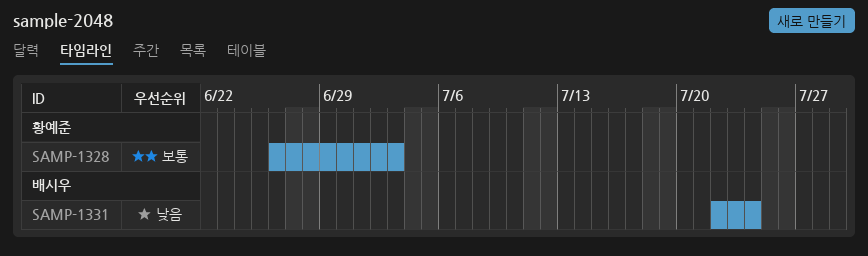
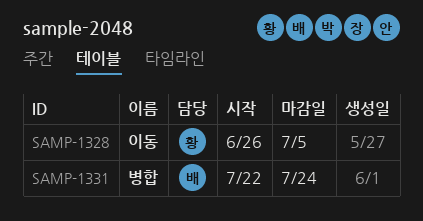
SAMP-1328, due: Jul 3 -> Jul 5

